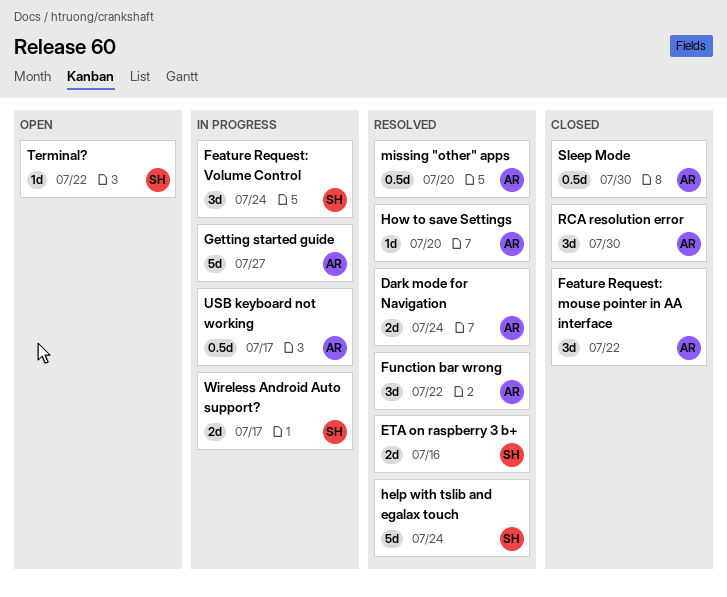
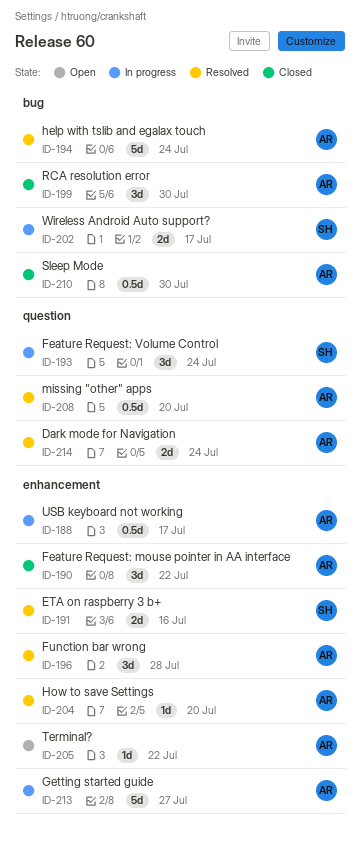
Function bar wrong, due: Jul 22 -> Jul 28
help with tslib and egalax touch, owner: SH -> AR
Terminal?, owner: SH -> AR

